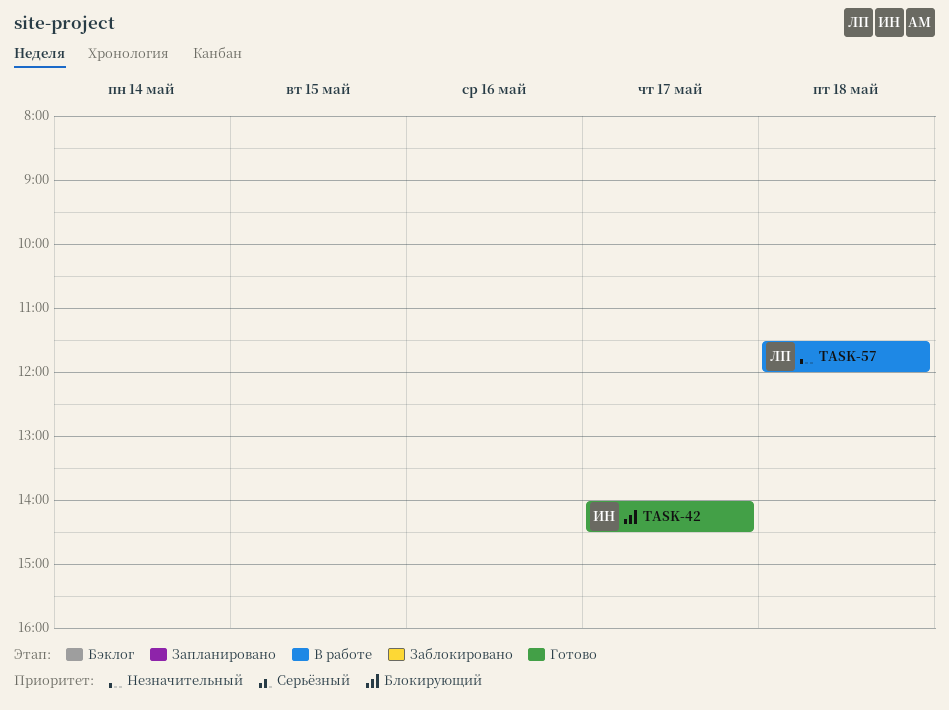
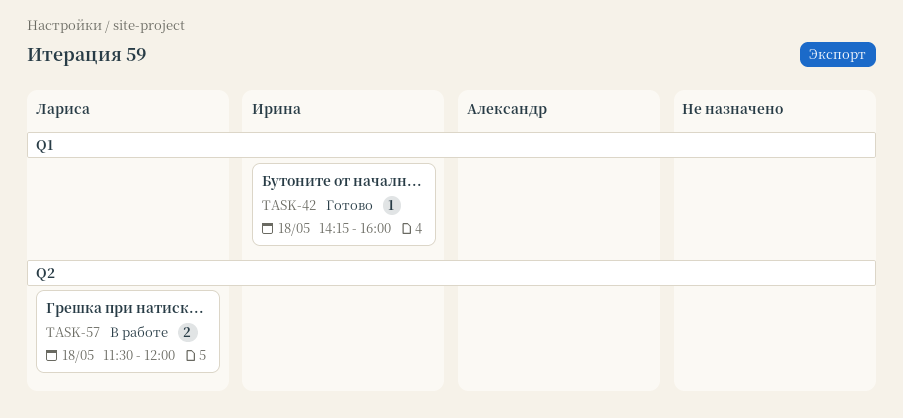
TASK-42, day: May 17 -> May 18
TASK-42, begins: 14:00 -> 14:15
TASK-42, ends: 14:30 -> 16:00

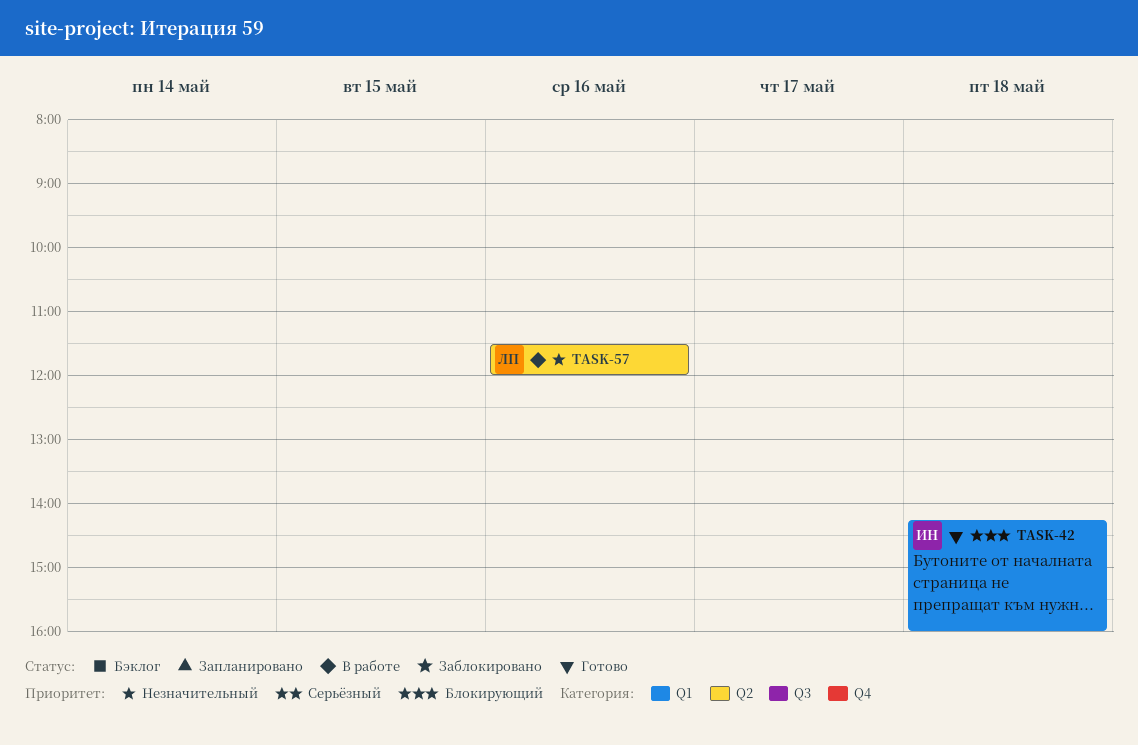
TASK-57, day: May 18 -> May 16

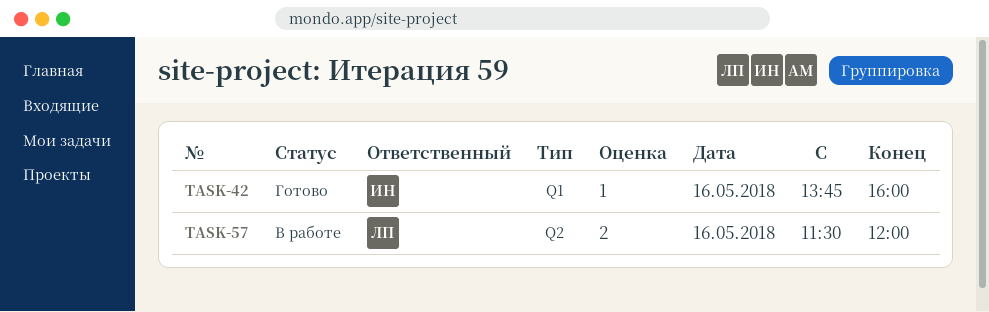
TASK-42, day: May 18 -> May 16
TASK-42, begins: 14:15 -> 13:45

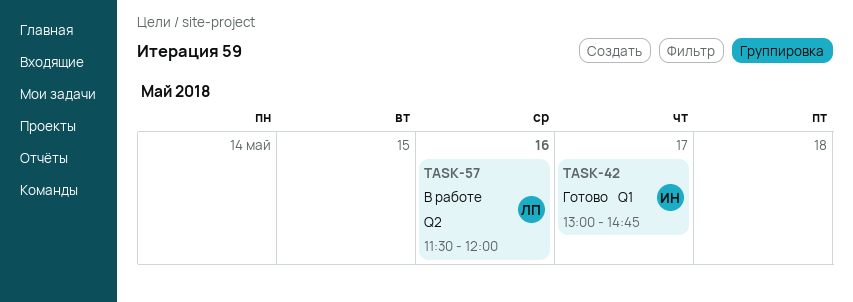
TASK-42, day: May 16 -> May 17
TASK-42, begins: 13:45 -> 13:00
TASK-42, ends: 16:00 -> 14:45

